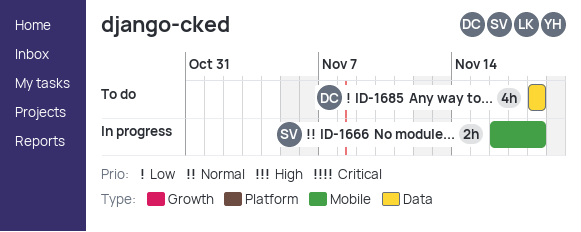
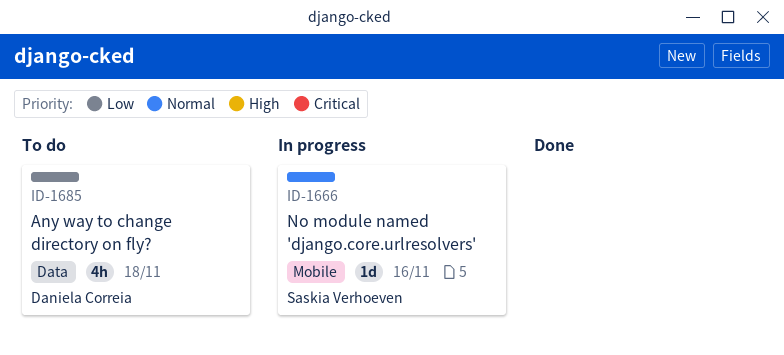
ID-1666, estimate: 2h -> 1d
ID-1666, due: Nov 18 -> Nov 16

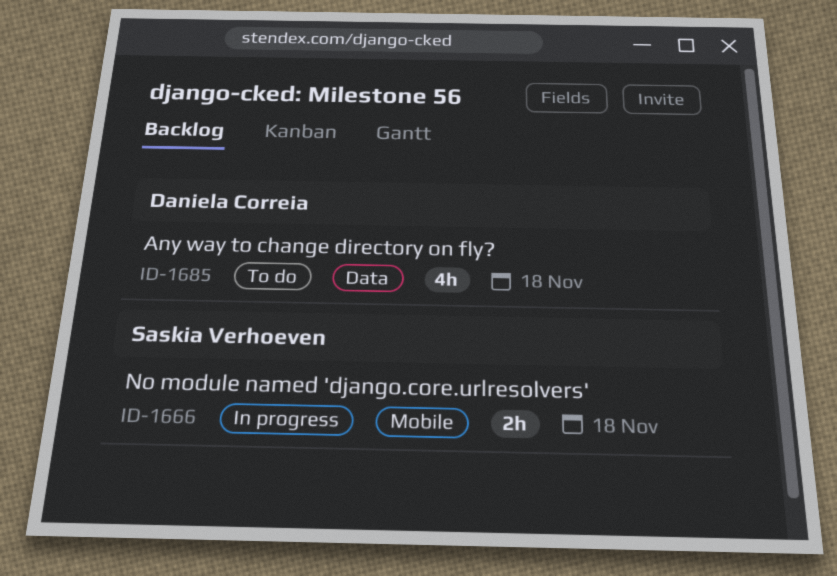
ID-1666, estimate: 1d -> 2h
ID-1666, due: Nov 16 -> Nov 18

